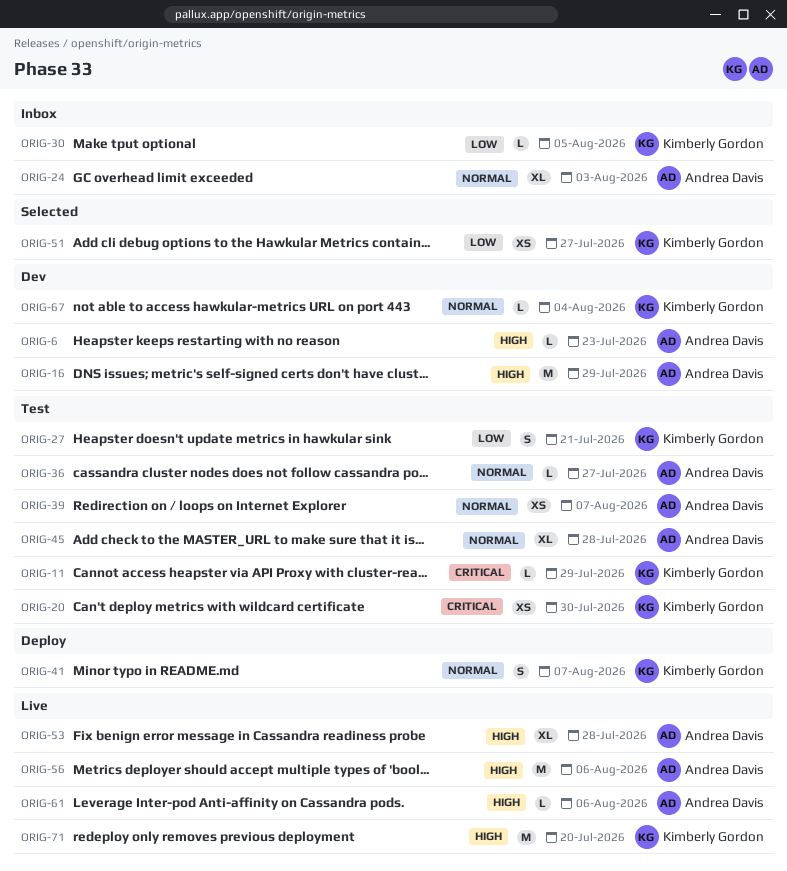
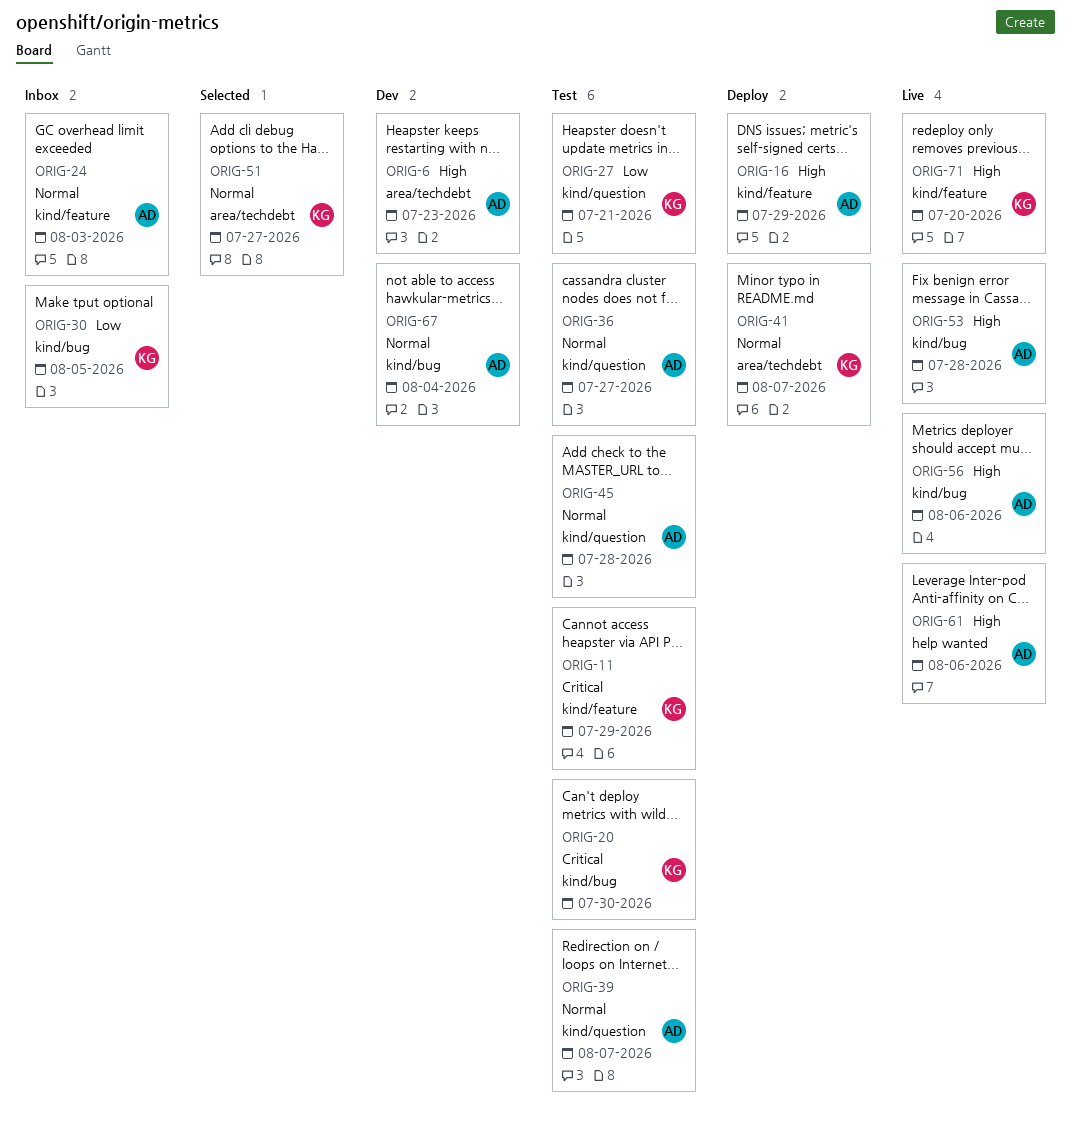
ORIG-16, status: Dev -> Deploy
ORIG-51, priority: Low -> Normal
ORIG-67, owner: Kimberly Gordon -> Andrea Davis

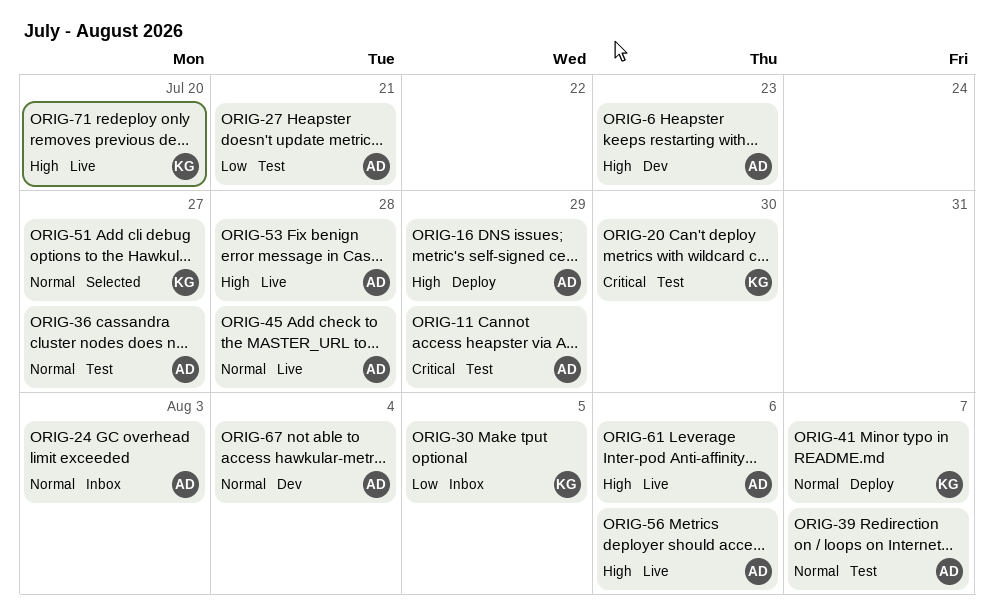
ORIG-11, owner: KG -> AD
ORIG-27, owner: KG -> AD
ORIG-45, status: Test -> Live

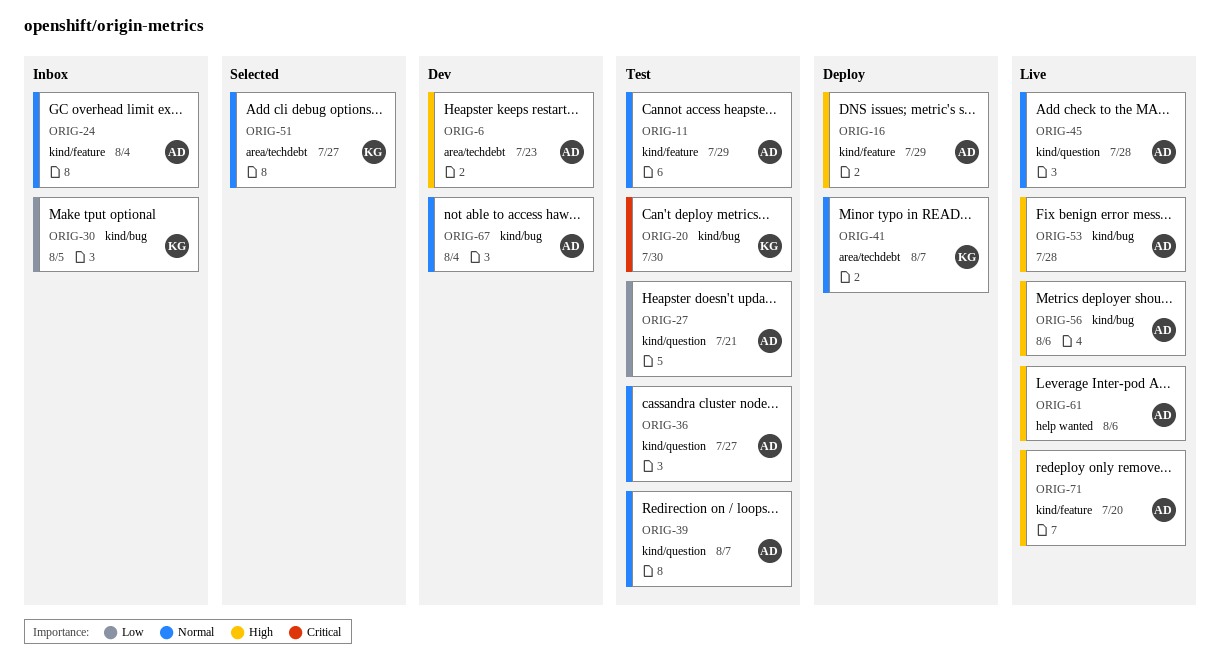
ORIG-11, priority: Critical -> Normal
ORIG-24, due: Aug 3 -> Aug 4
ORIG-71, owner: KG -> AD

